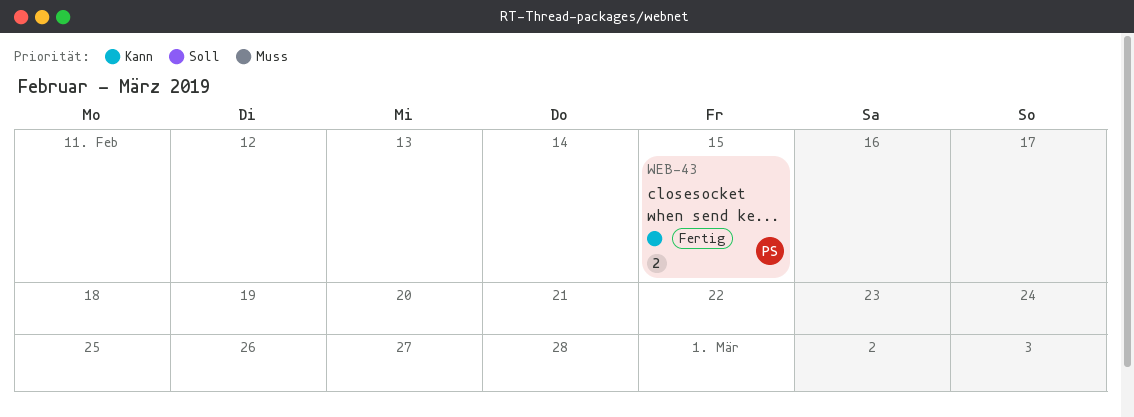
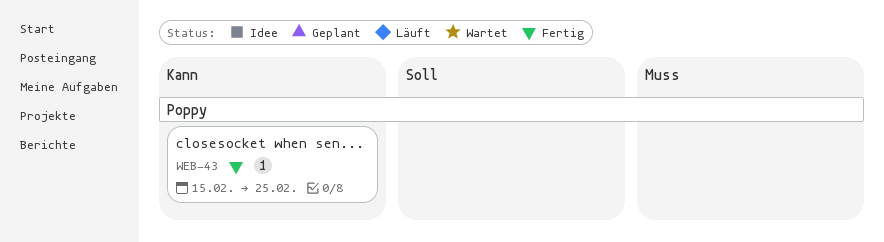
WEB-43, estimate: 2 -> 1
WEB-43, due: Feb 15 -> Feb 25

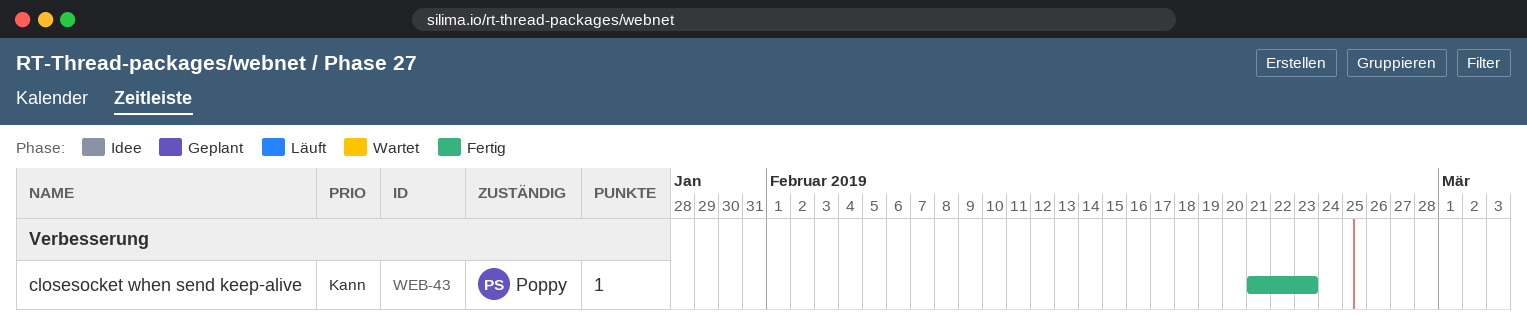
WEB-43, start: Feb 15 -> Feb 21
WEB-43, due: Feb 25 -> Feb 23

